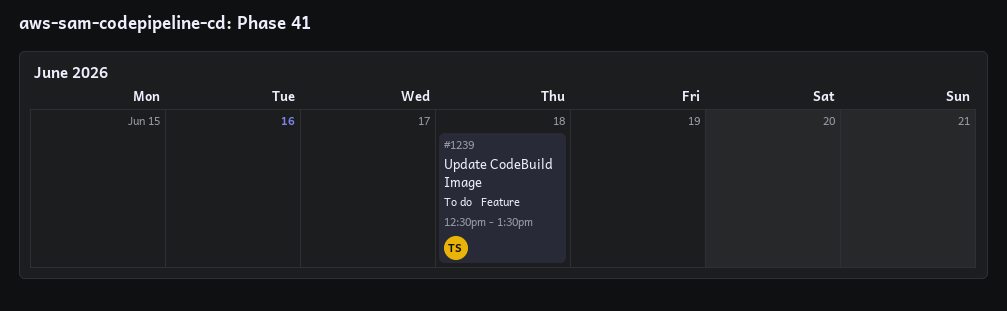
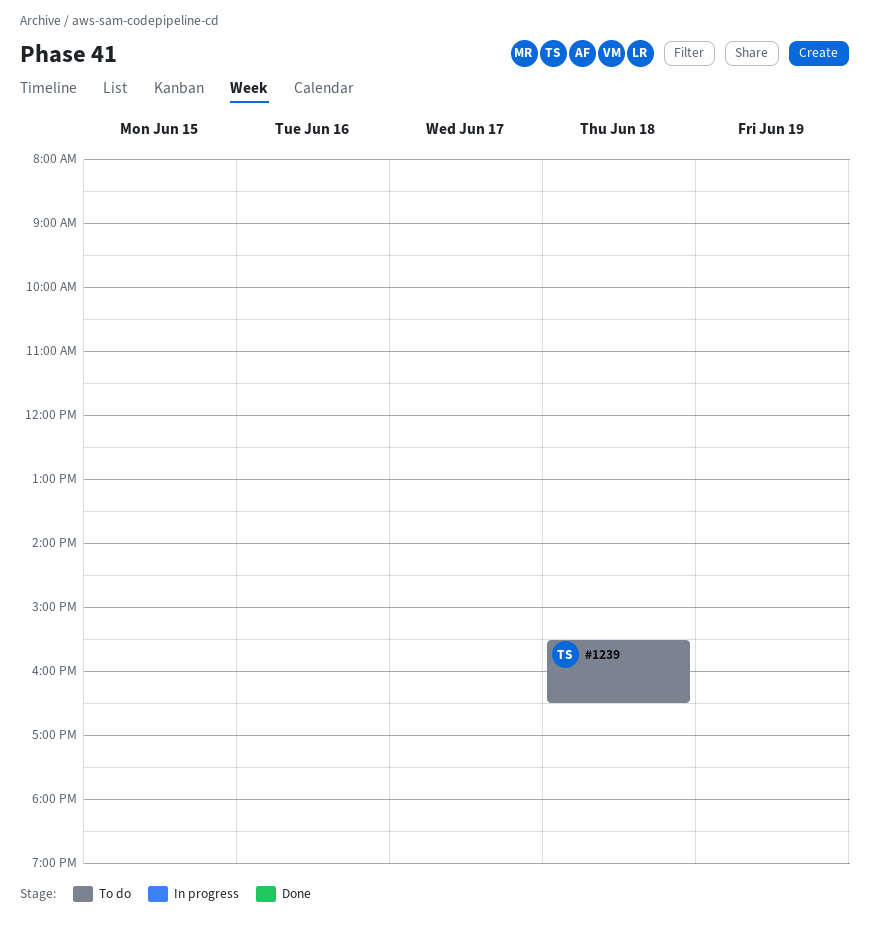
#1239, begins: 12:30 -> 15:30
#1239, ends: 13:30 -> 16:30

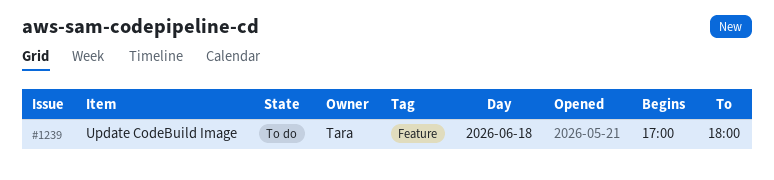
#1239, begins: 15:30 -> 17:00
#1239, ends: 16:30 -> 18:00

